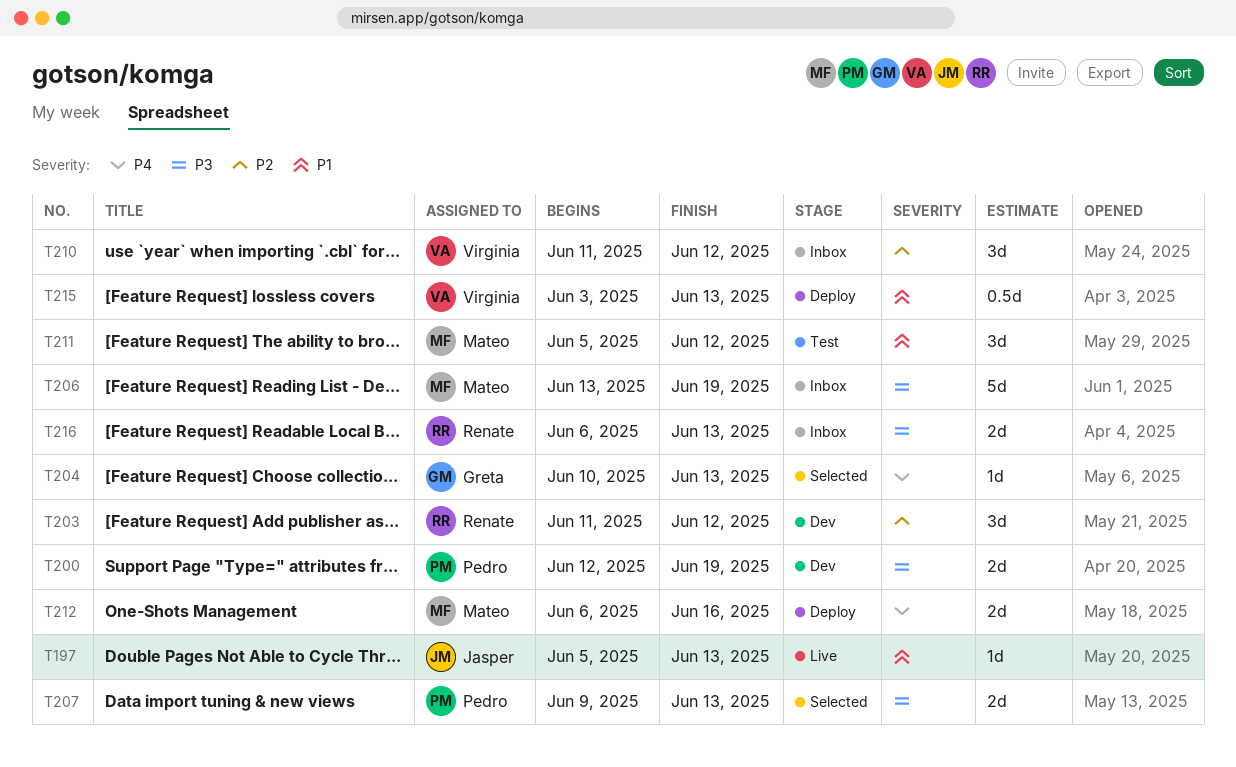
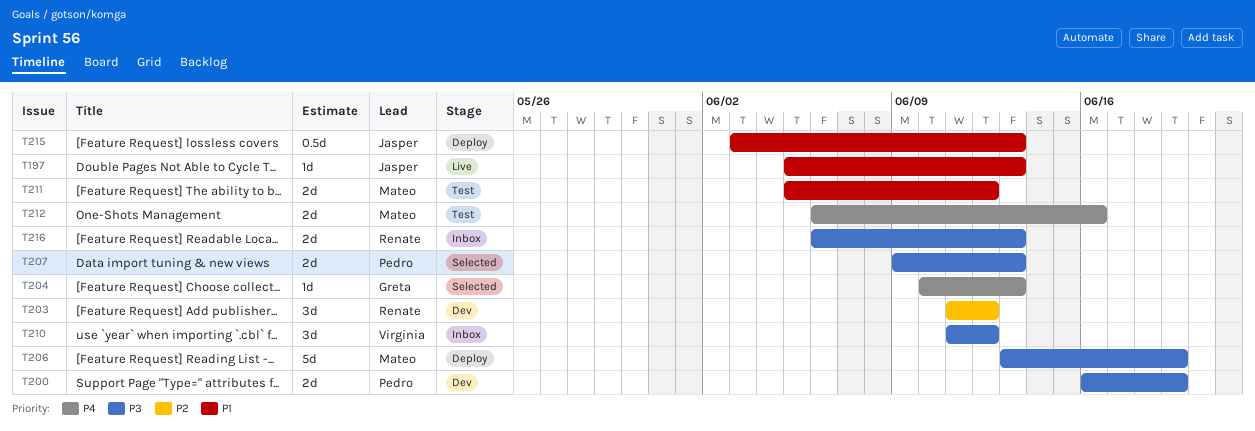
T200, start: Jun 12 -> Jun 16
T206, status: Inbox -> Deploy
T210, priority: P2 -> P3
T211, estimate: 3d -> 2d
T212, status: Deploy -> Test
T215, owner: Virginia -> Jasper

